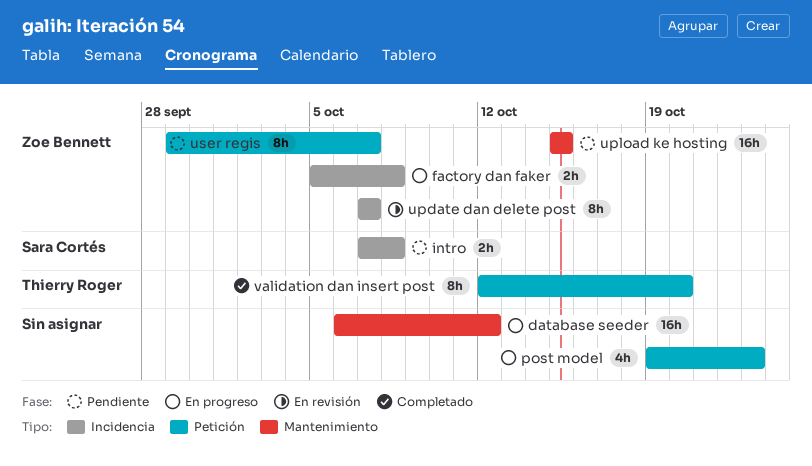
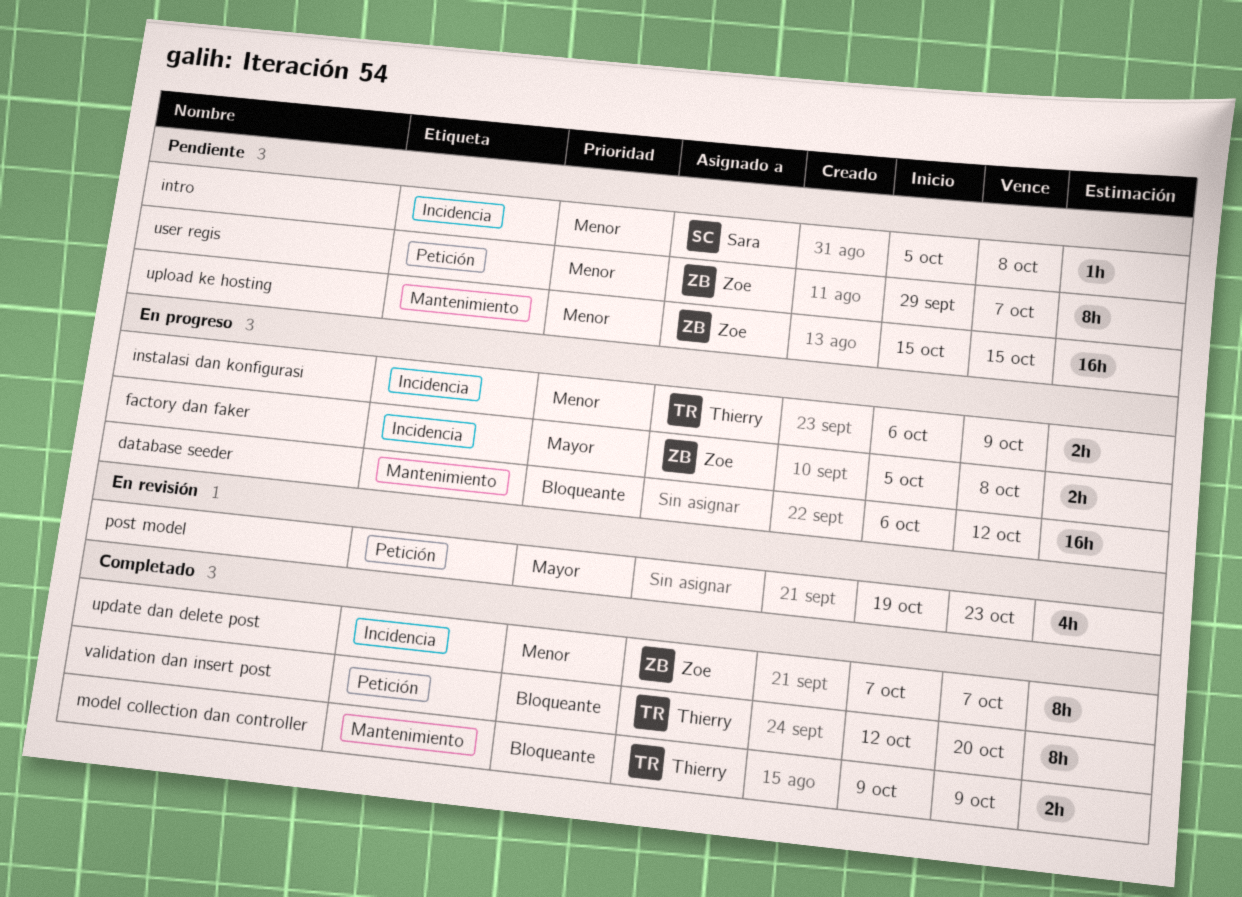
instalasi dan konfigurasi: none -> present
intro, estimate: 2h -> 1h
intro, start: Oct 7 -> Oct 5
model collection dan controller: none -> present
post model, status: En progreso -> En revisión
update dan delete post, status: En revisión -> Completado

